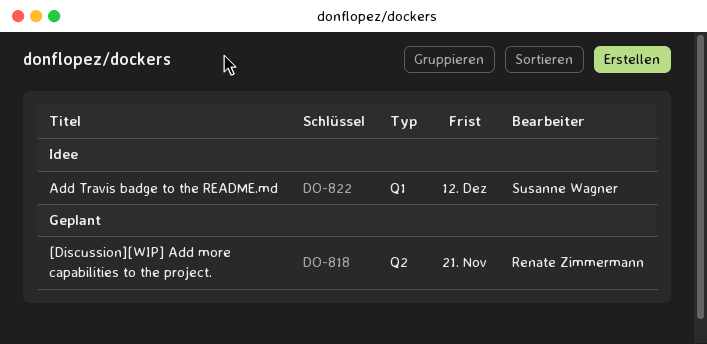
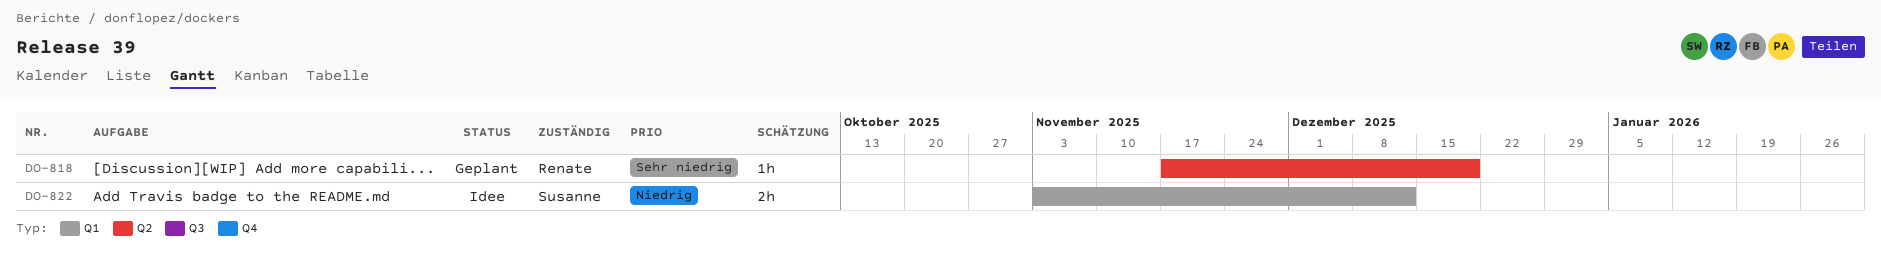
DO-818, due: Nov 21 -> Dec 19

